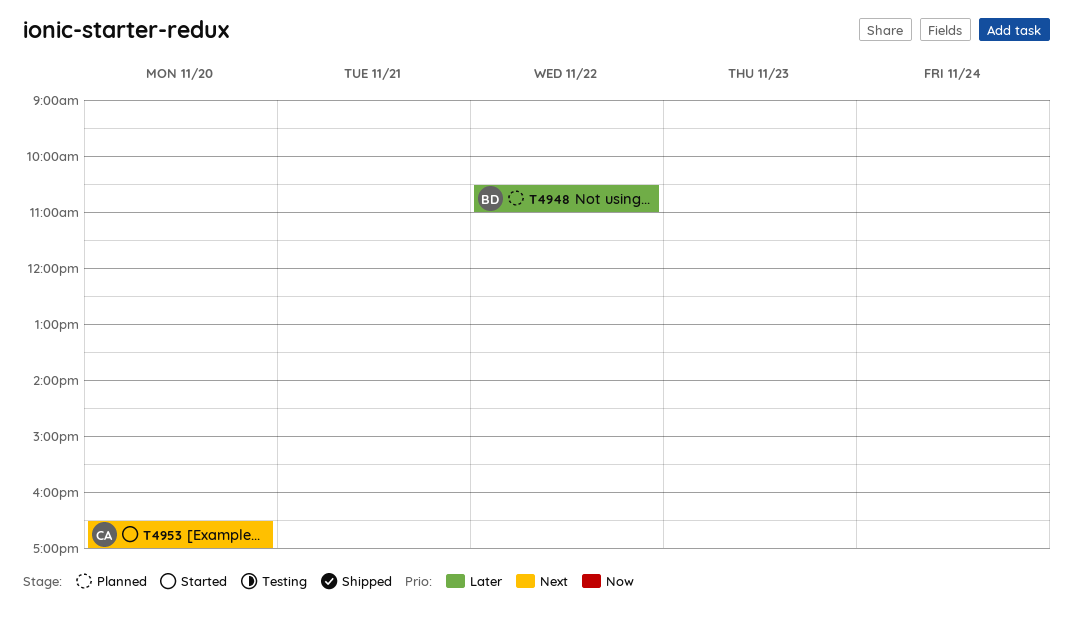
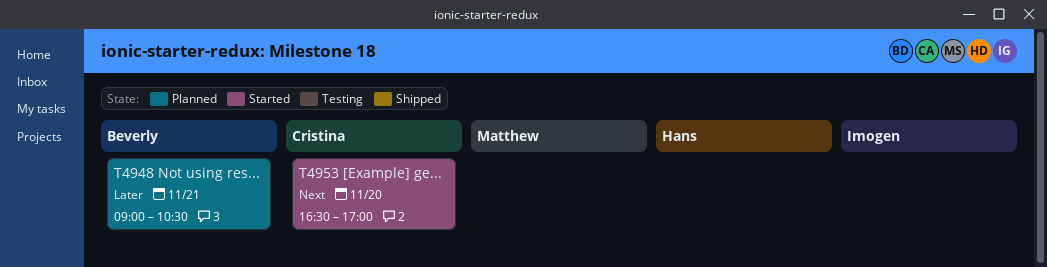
T4948, day: Nov 22 -> Nov 21
T4948, begins: 10:30 -> 09:00
T4948, ends: 11:00 -> 10:30

